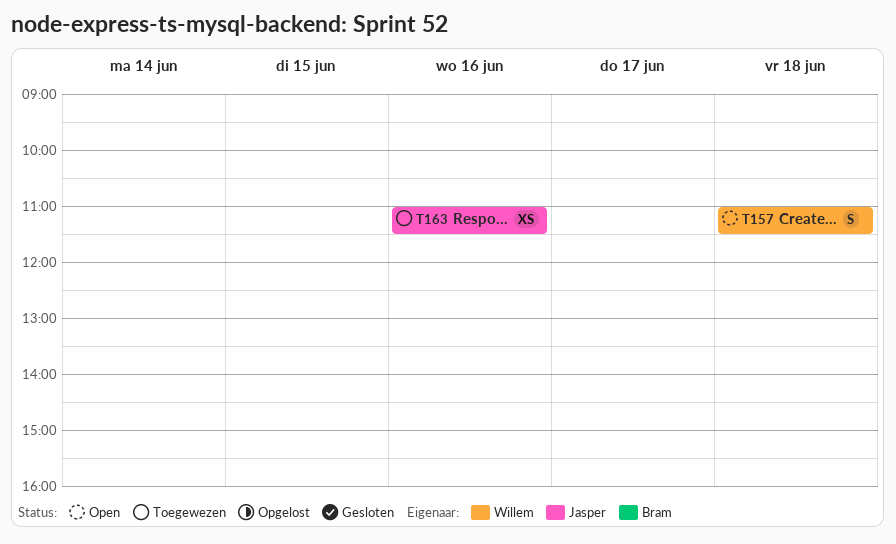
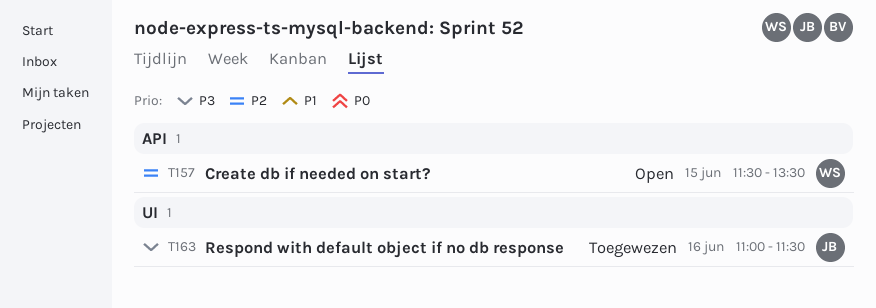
T157, day: Jun 18 -> Jun 15
T157, begins: 11:00 -> 11:30
T157, ends: 11:30 -> 13:30

